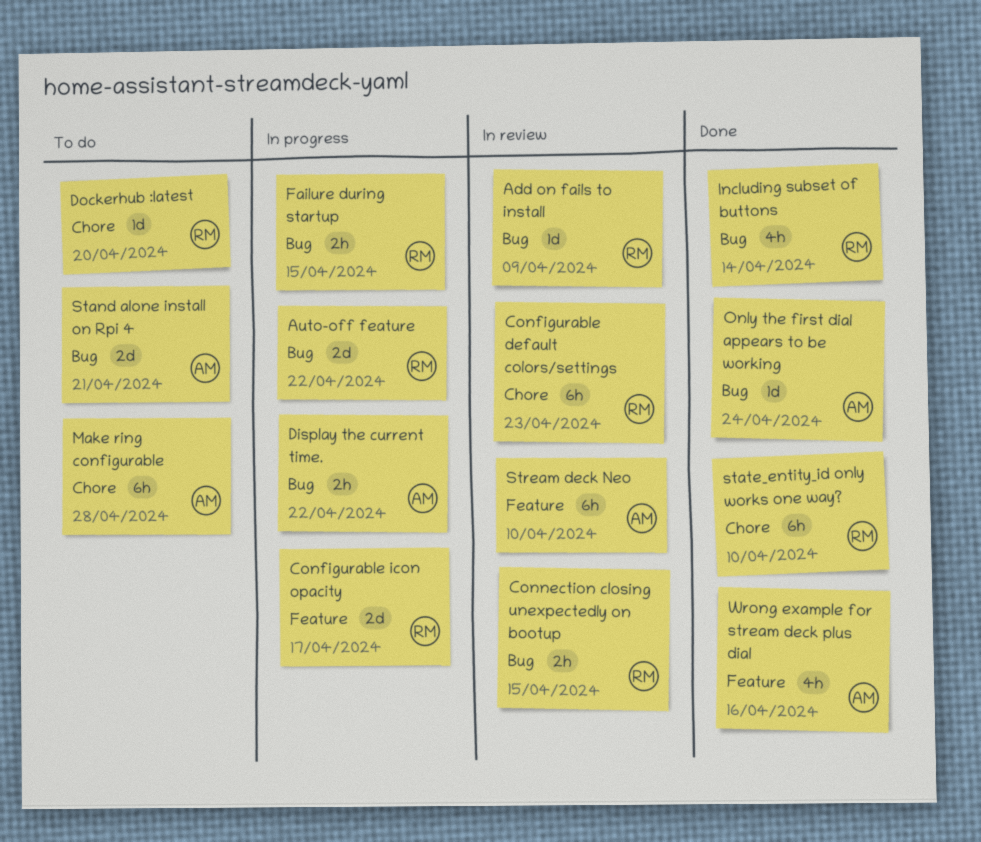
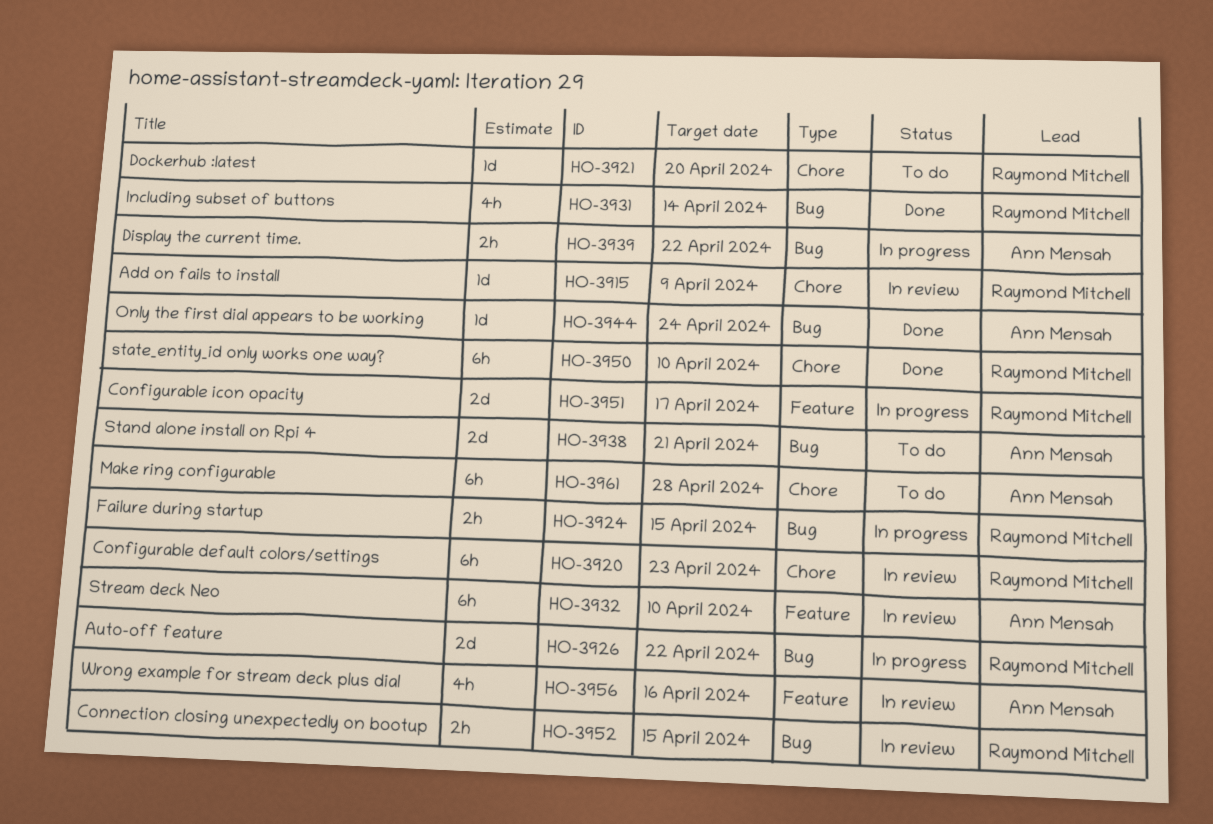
Add on fails to install, label: Bug -> Chore
Wrong example for stream deck plus dial, status: Done -> In review

